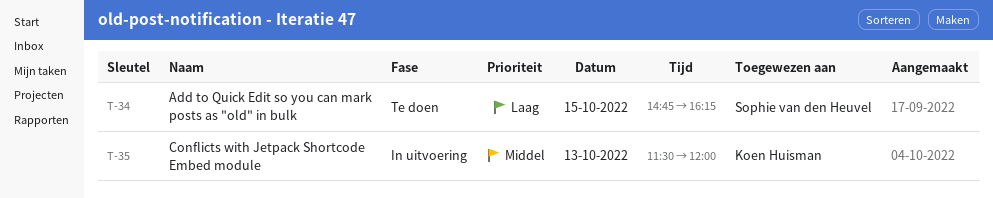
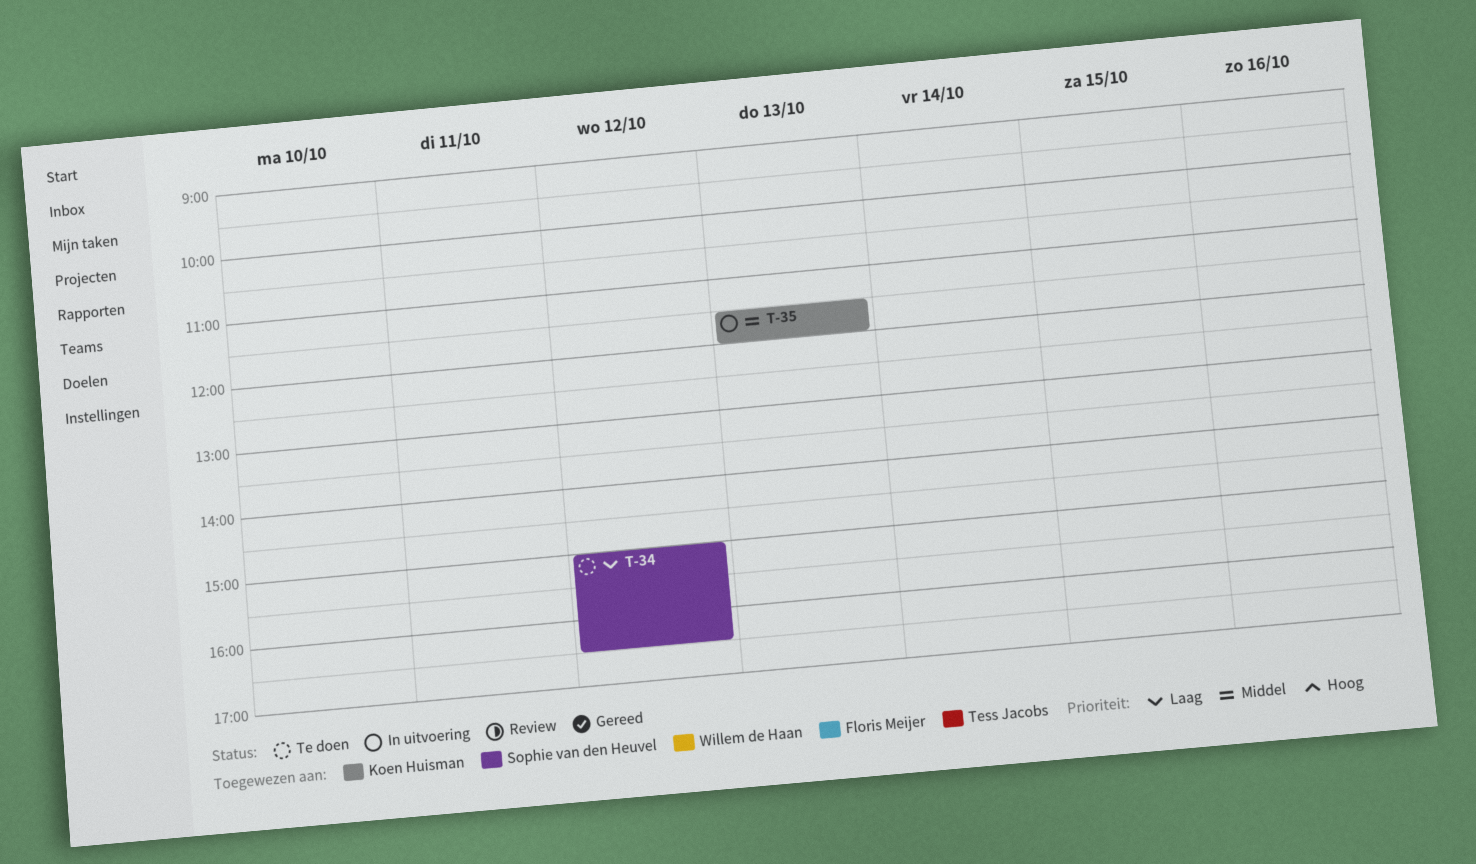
T-34, day: Oct 15 -> Oct 12
T-34, begins: 14:45 -> 15:00
T-34, ends: 16:15 -> 16:30

